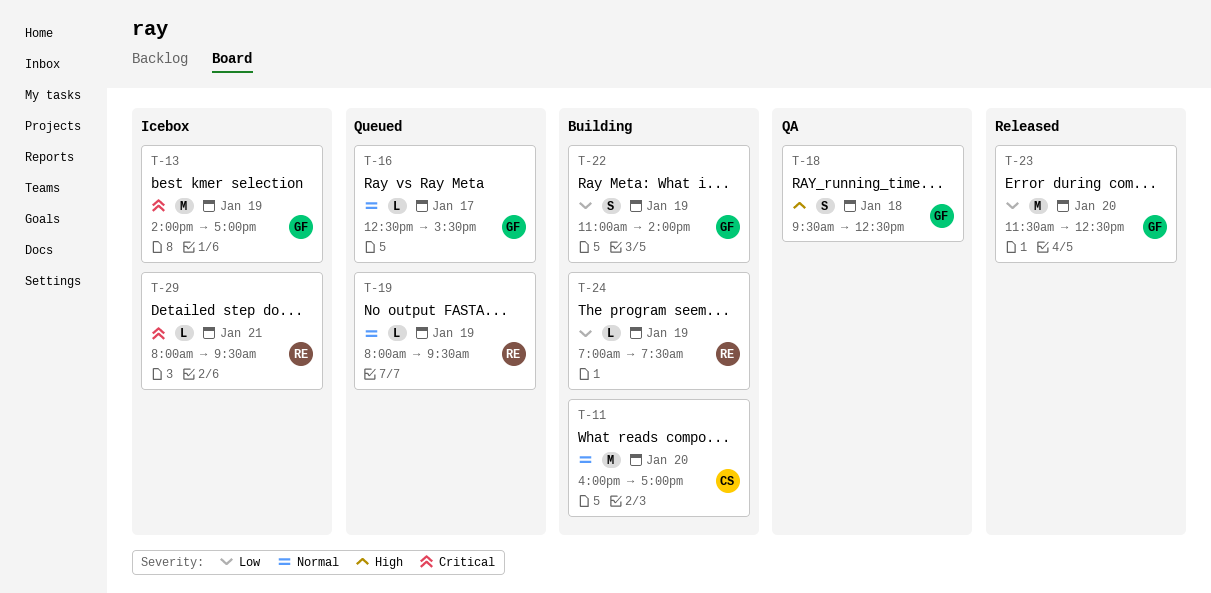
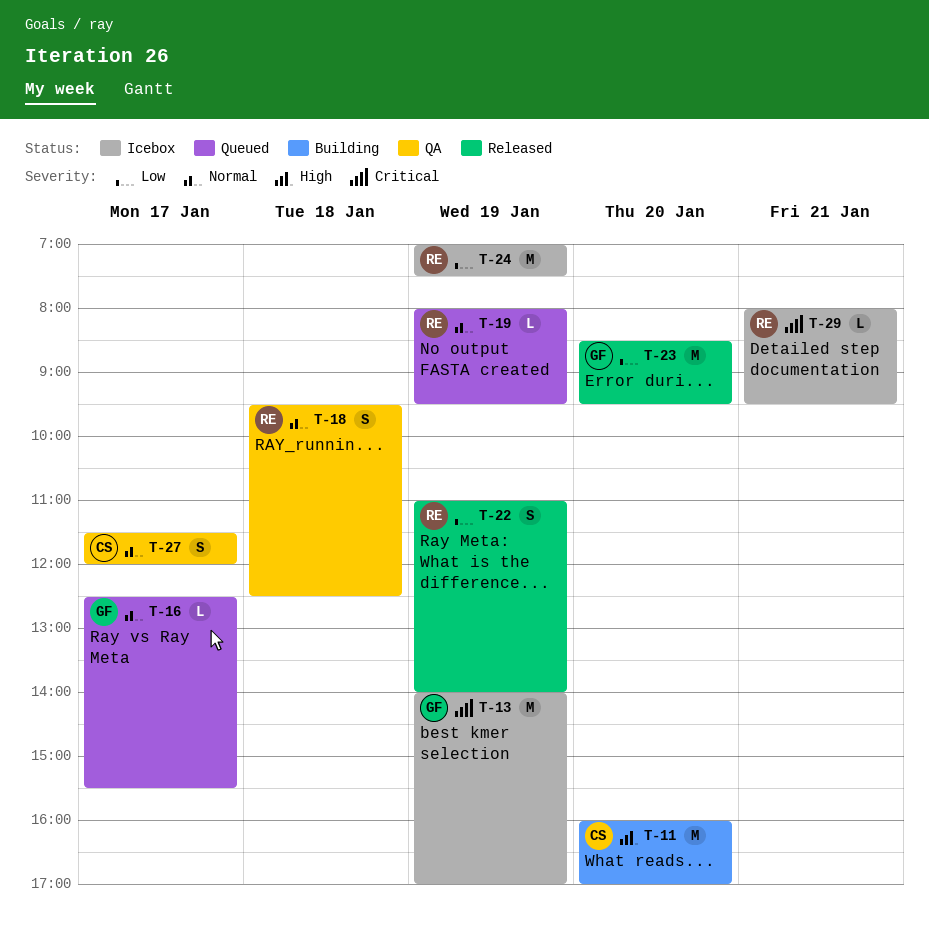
T-11, priority: Normal -> High
T-18, owner: GF -> RE
T-18, priority: High -> Normal
T-22, status: Building -> Released
T-22, owner: GF -> RE
T-23, begins: 11:30 -> 08:30
T-23, ends: 12:30 -> 09:30
T-24, status: Building -> Icebox
T-24, estimate: L -> M
T-27: none -> present

